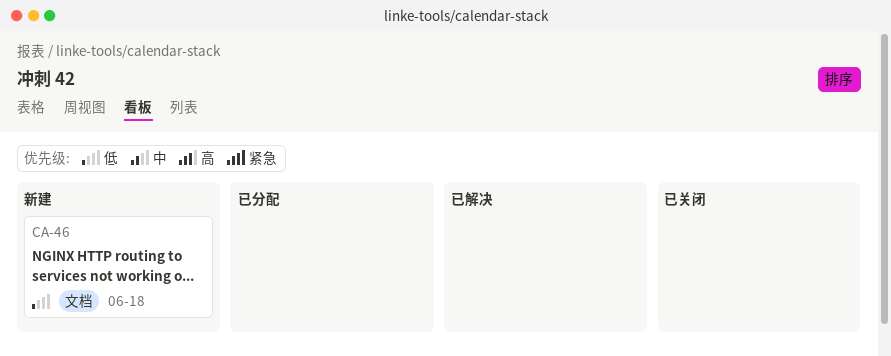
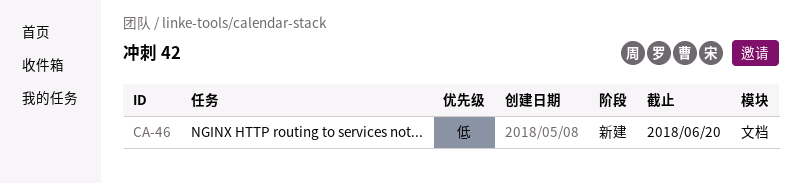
CA-46, due: Jun 18 -> Jun 20

